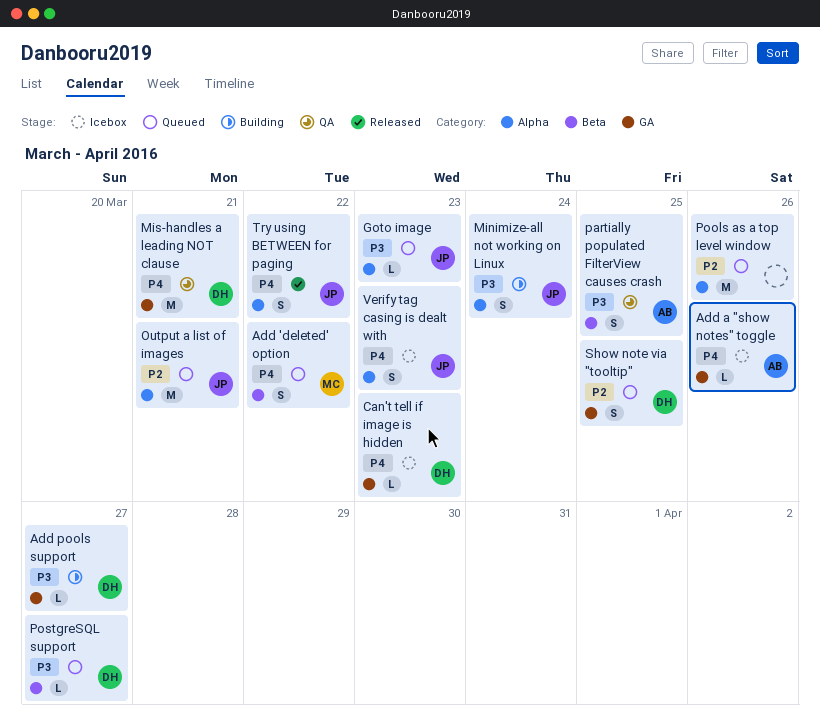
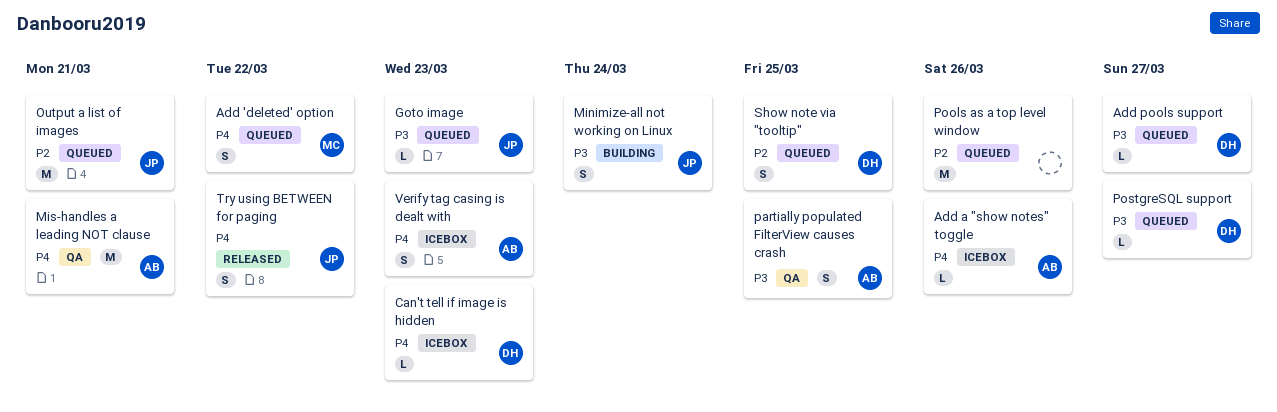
Add pools support, status: Building -> Queued
Mis-handles a leading NOT clause, owner: DH -> AB
Verify tag casing is dealt with, owner: JP -> AB

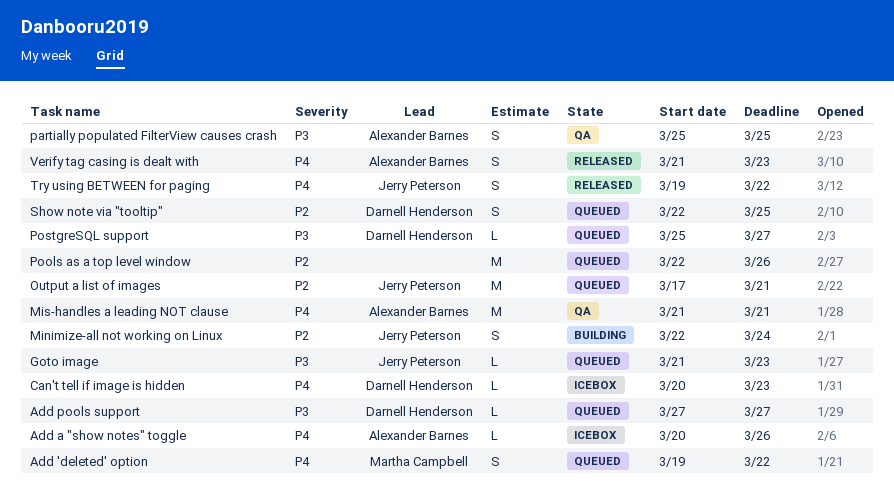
Minimize-all not working on Linux, priority: P3 -> P2
Verify tag casing is dealt with, status: Icebox -> Released

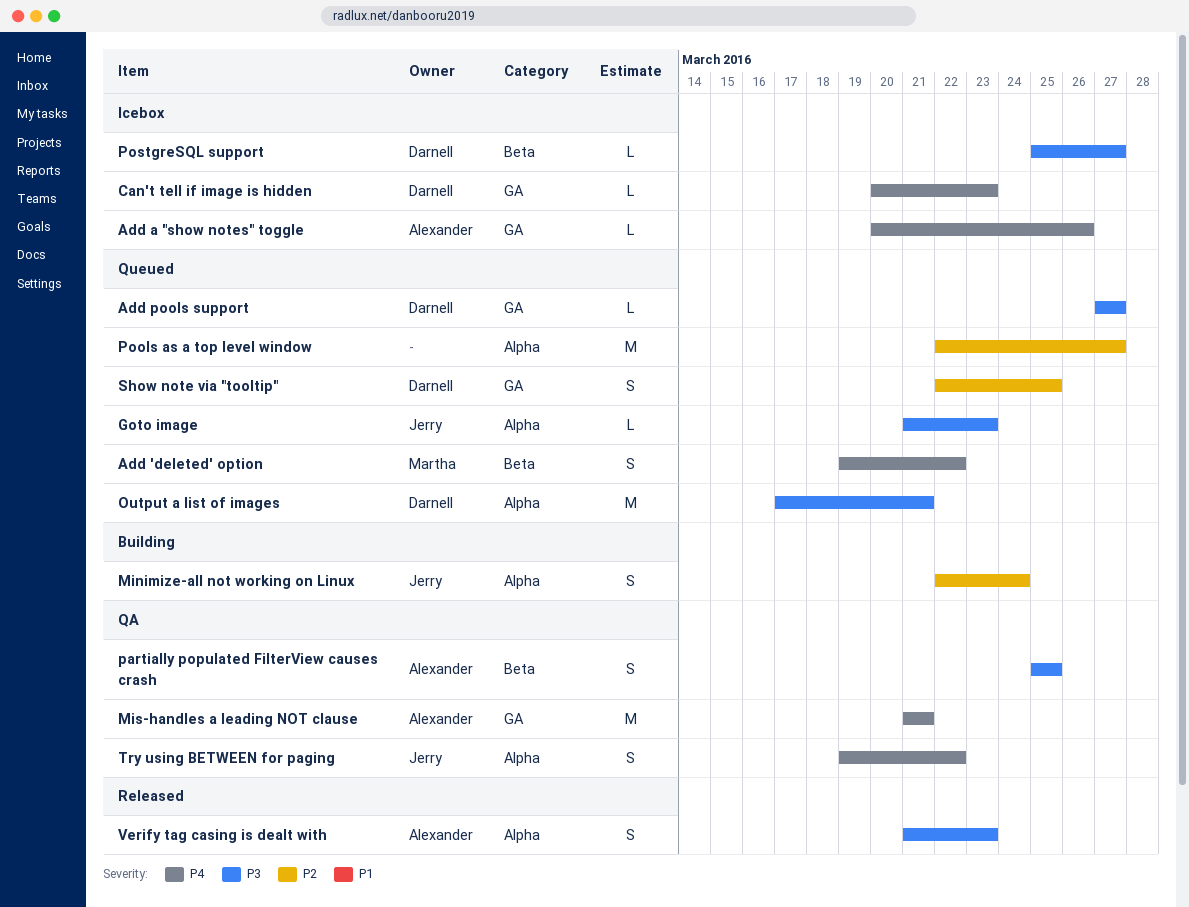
Output a list of images, owner: Jerry Peterson -> Darnell Henderson
Output a list of images, priority: P2 -> P3
Pools as a top level window, due: Mar 26 -> Mar 27
PostgreSQL support, status: Queued -> Icebox
Try using BETWEEN for paging, status: Released -> QA
Verify tag casing is dealt with, priority: P4 -> P3

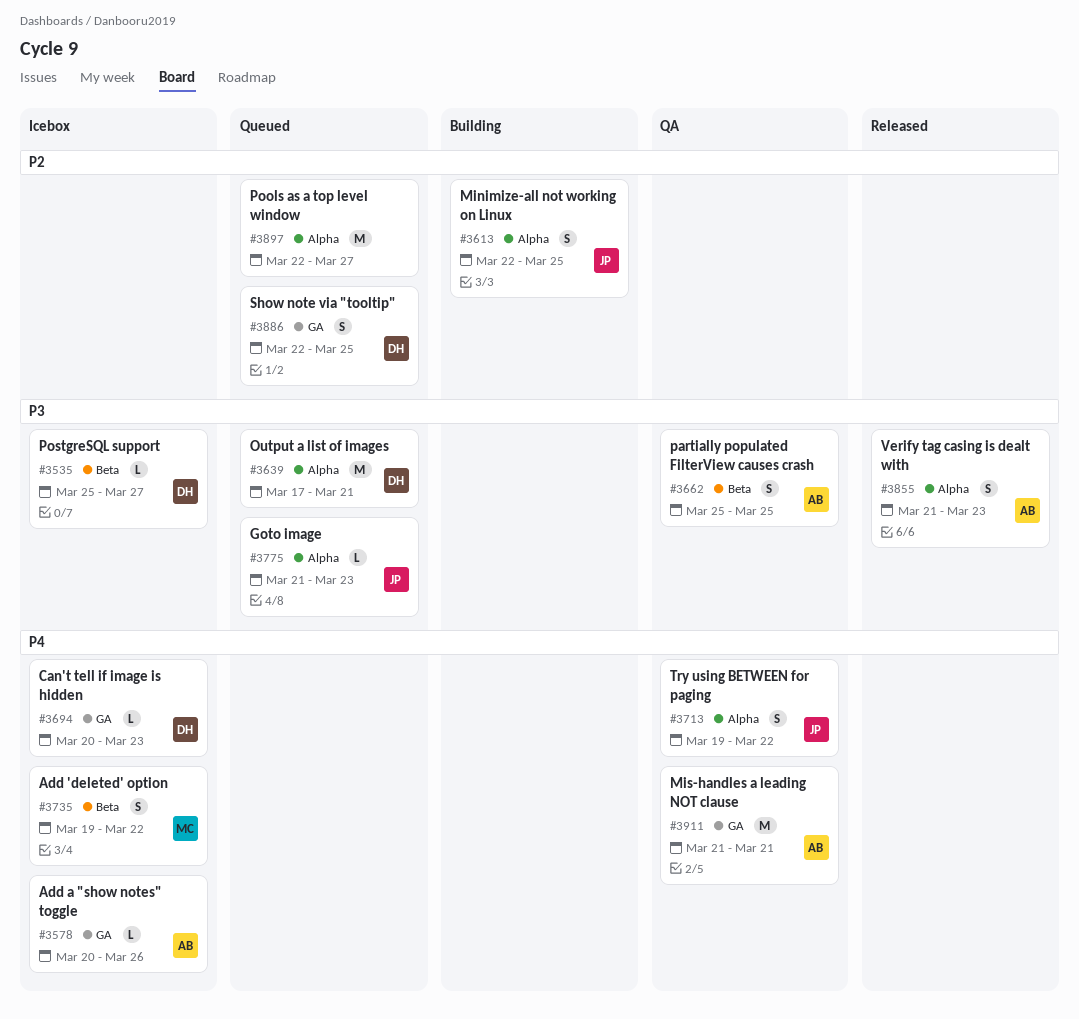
Add 'deleted' option, status: Queued -> Icebox
Add pools support: present -> none
Minimize-all not working on Linux, due: Mar 24 -> Mar 25

